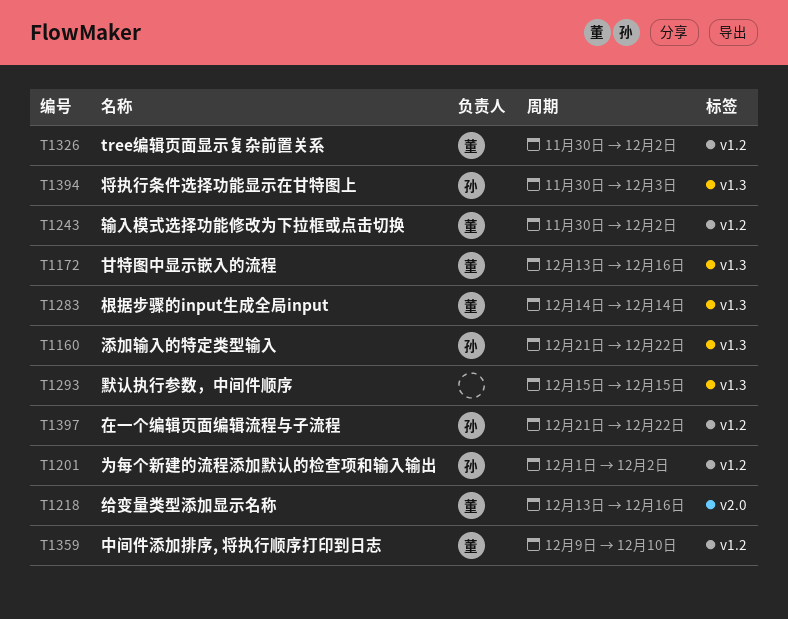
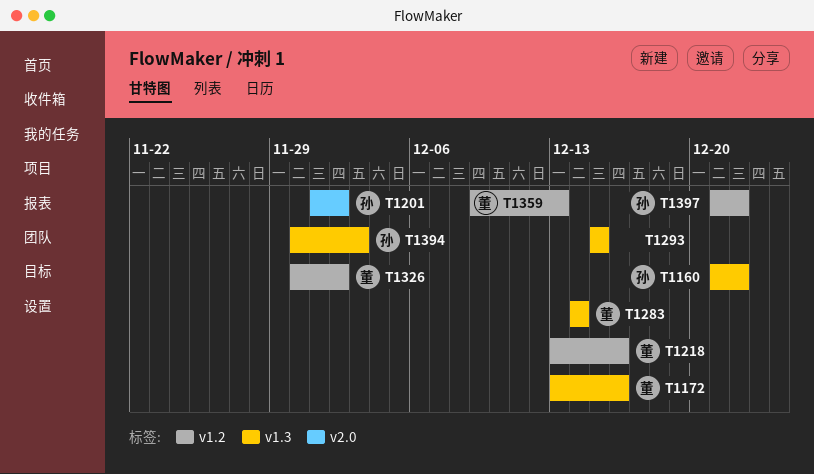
T1201, label: v1.2 -> v2.0
T1218, label: v2.0 -> v1.2
T1243: present -> none
T1359, due: Dec 10 -> Dec 13

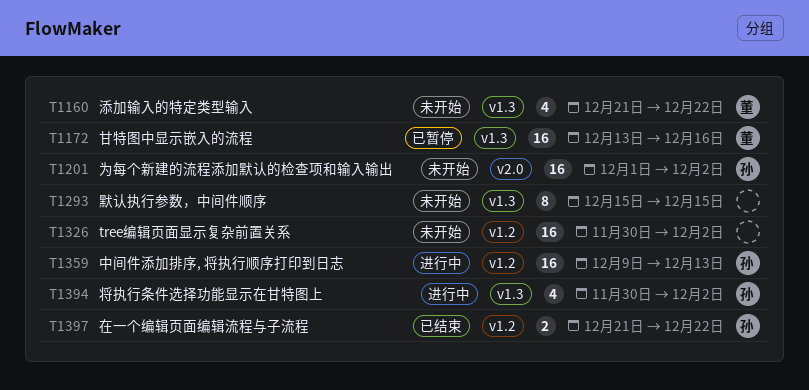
T1160, owner: 孙 -> 董
T1218: present -> none
T1283: present -> none
T1326, owner: 董 -> none
T1359, owner: 董 -> 孙
T1394, due: Dec 3 -> Dec 2

